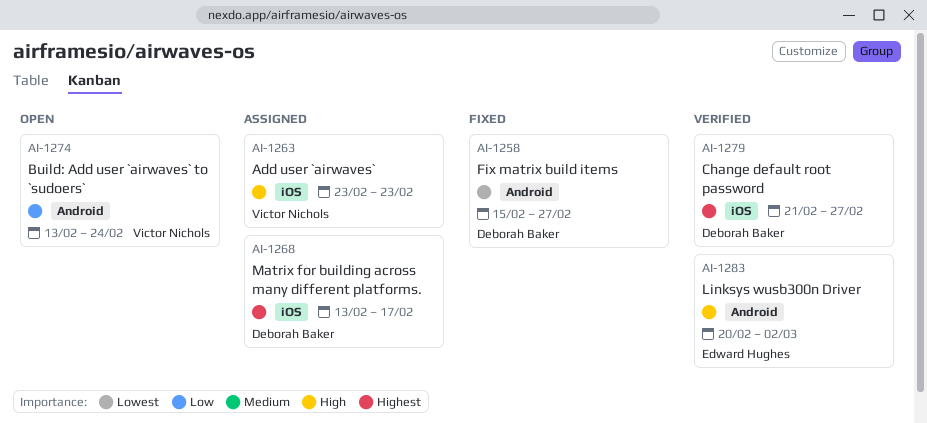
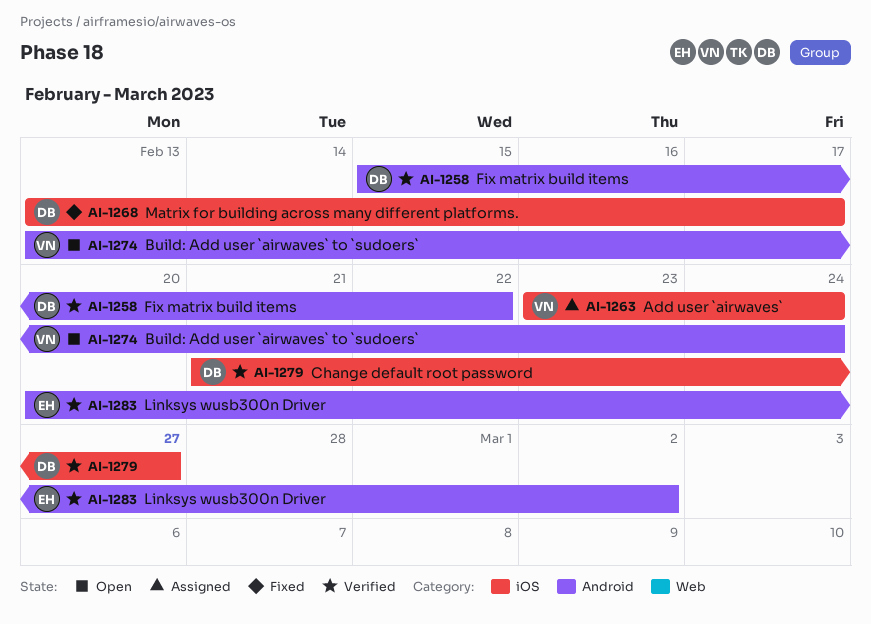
AI-1258, status: Fixed -> Verified
AI-1258, due: Feb 27 -> Feb 22
AI-1263, due: Feb 23 -> Feb 24
AI-1268, status: Assigned -> Fixed

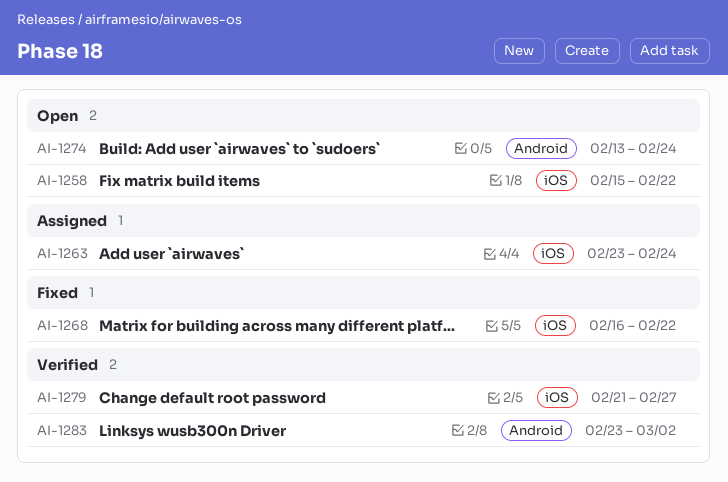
AI-1258, status: Verified -> Open
AI-1258, label: Android -> iOS
AI-1268, start: Feb 13 -> Feb 16
AI-1268, due: Feb 17 -> Feb 22
AI-1283, start: Feb 20 -> Feb 23

